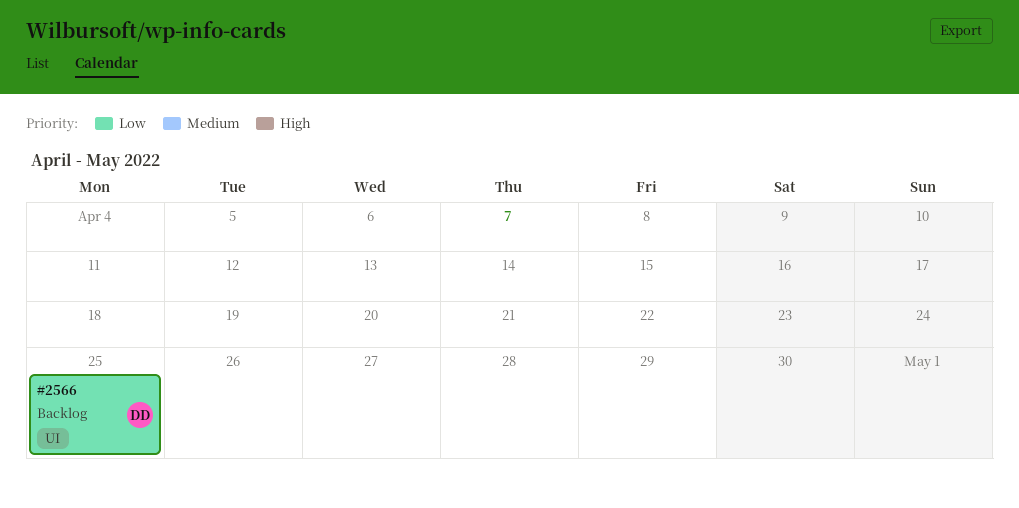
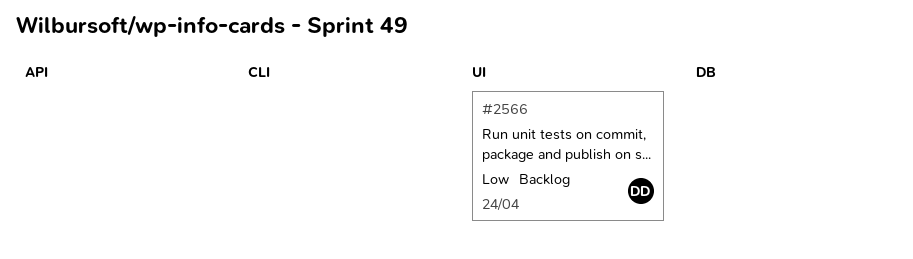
#2566, due: Apr 25 -> Apr 24

